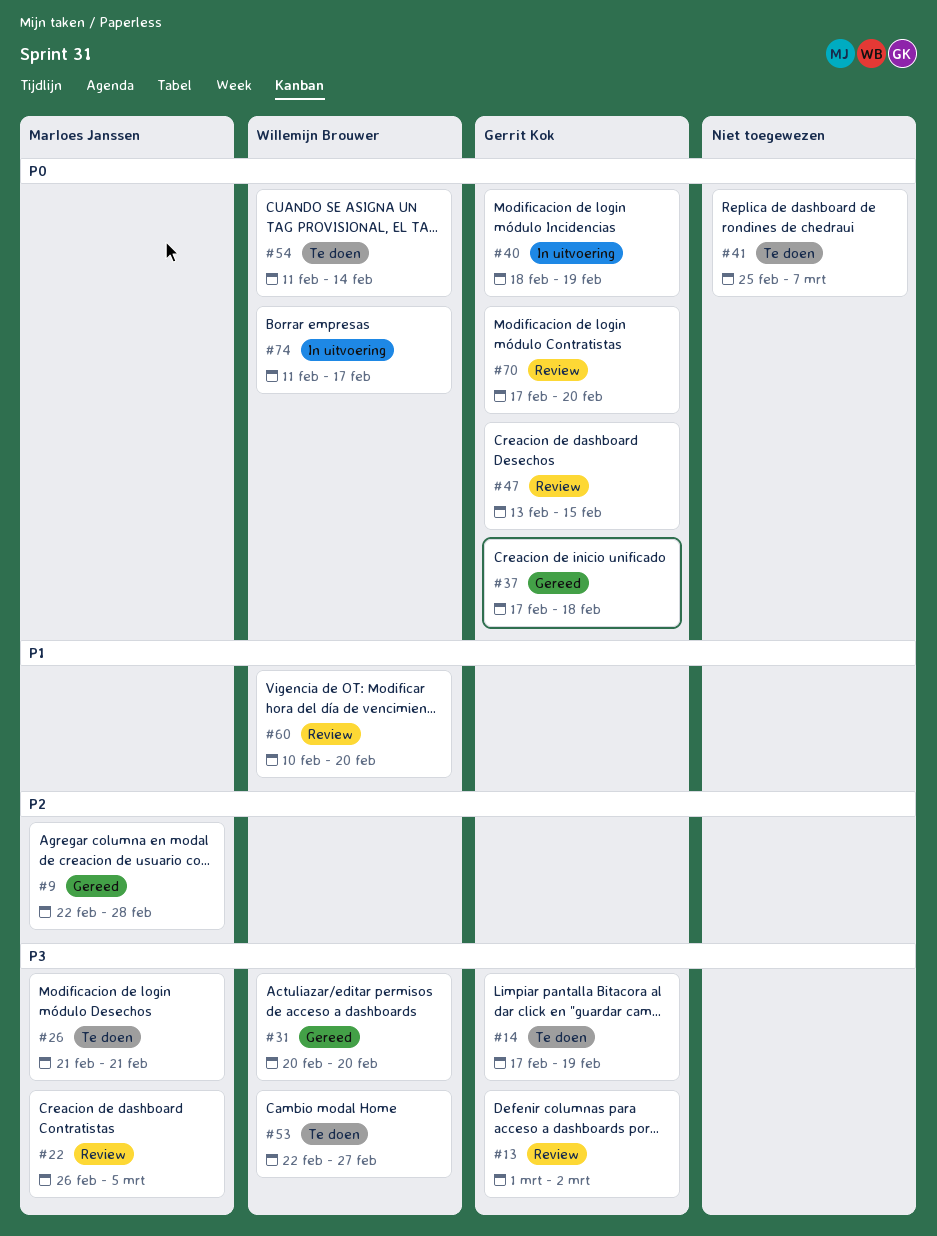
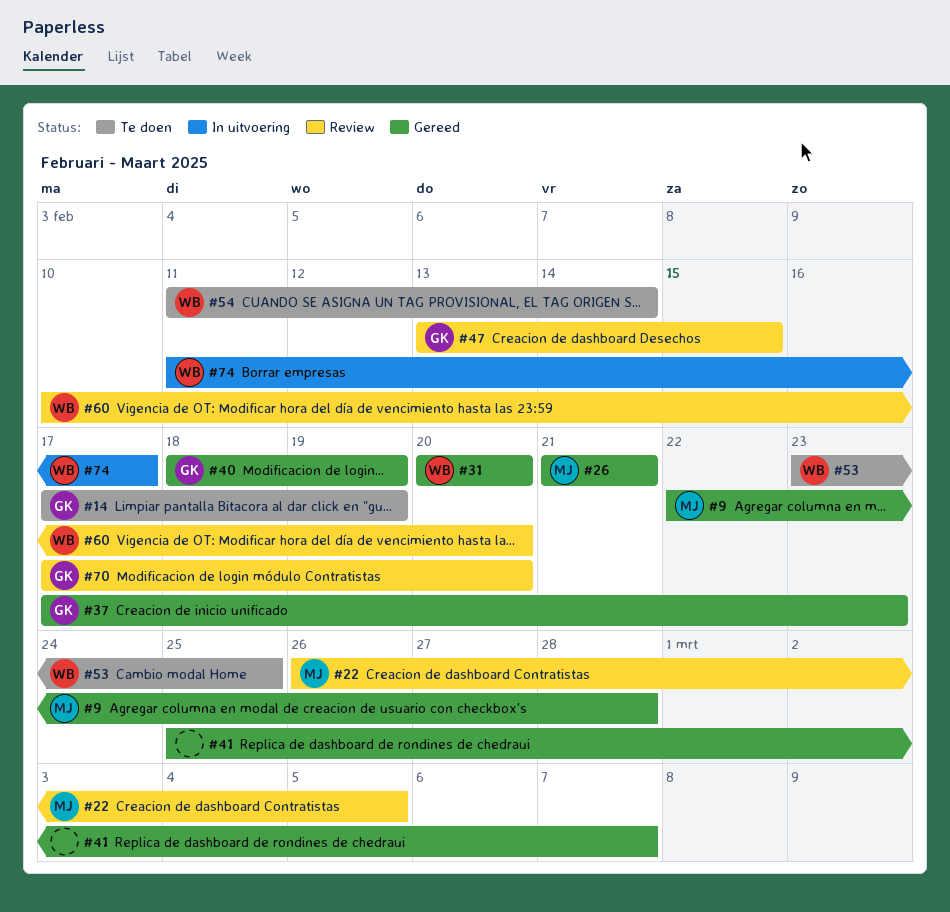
#13: present -> none
#26, status: Te doen -> Gereed
#37, due: Feb 18 -> Feb 23
#40, status: In uitvoering -> Gereed
#41, status: Te doen -> Gereed
#53, start: Feb 22 -> Feb 23
#53, due: Feb 27 -> Feb 25

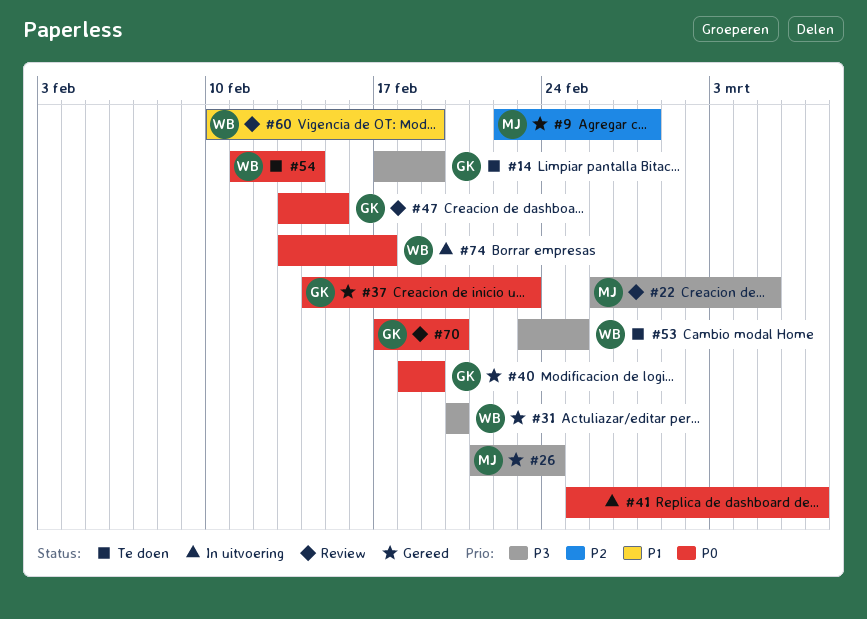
#26, due: Feb 21 -> Feb 24
#37, start: Feb 17 -> Feb 14
#41, status: Gereed -> In uitvoering
#60, due: Feb 20 -> Feb 19
#74, start: Feb 11 -> Feb 13

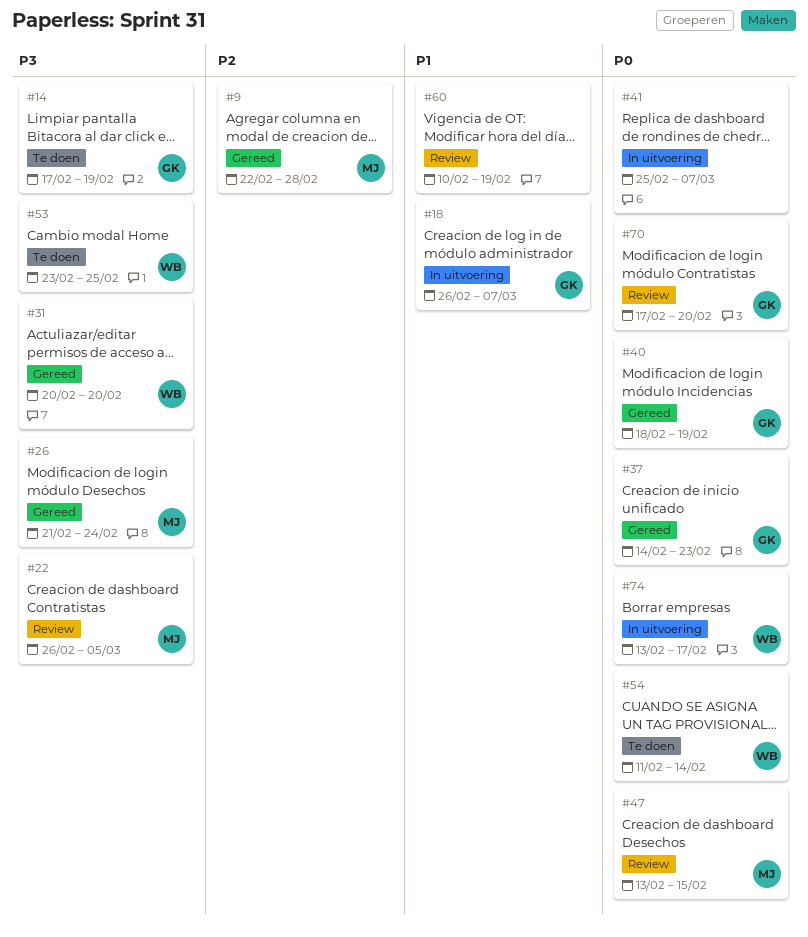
#18: none -> present
#47, owner: GK -> MJ
#60, owner: WB -> none

